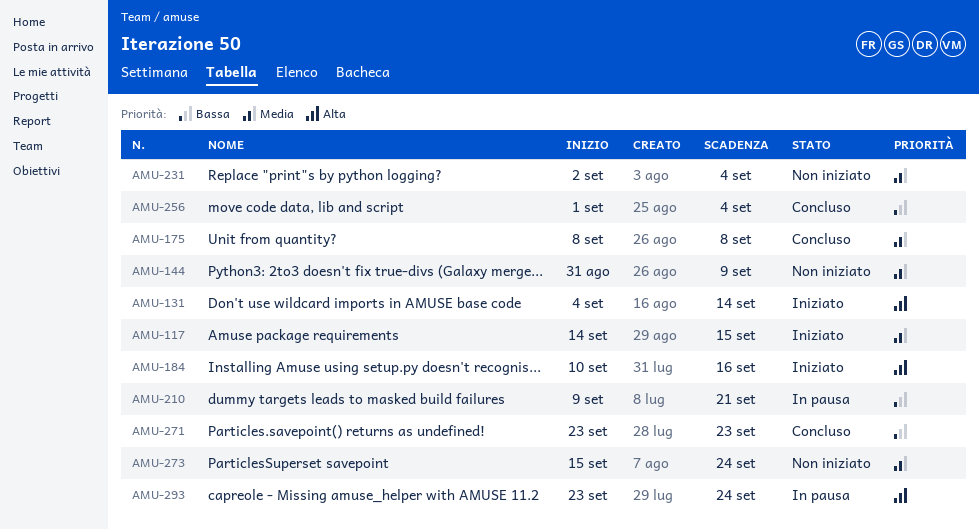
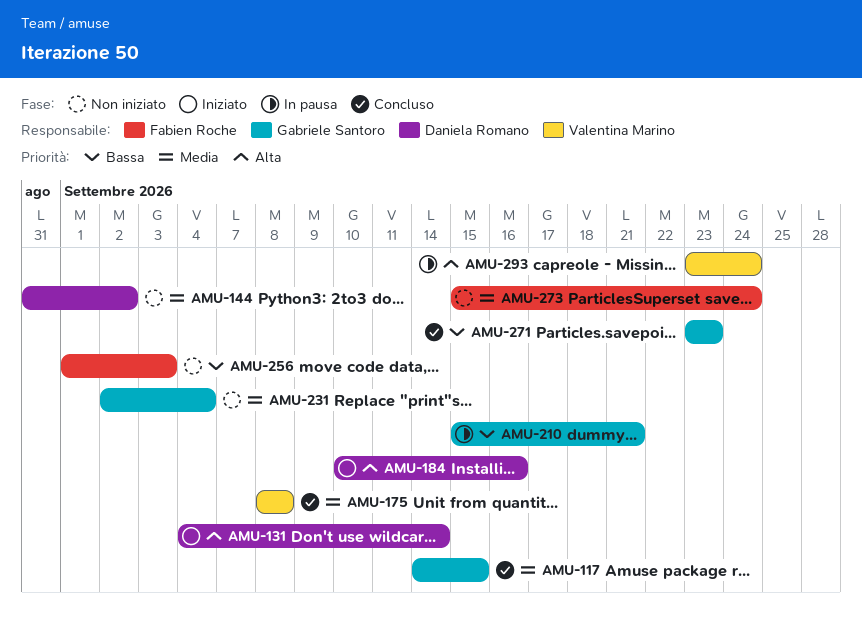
AMU-117, status: Iniziato -> Concluso
AMU-144, due: Sep 9 -> Sep 2
AMU-210, start: Sep 9 -> Sep 15
AMU-256, status: Concluso -> Non iniziato
AMU-256, due: Sep 4 -> Sep 3

